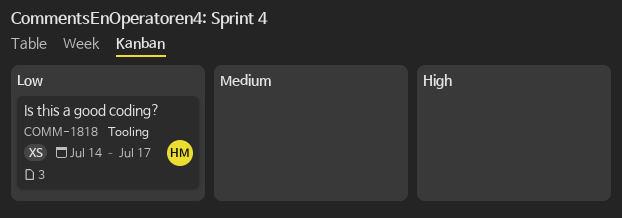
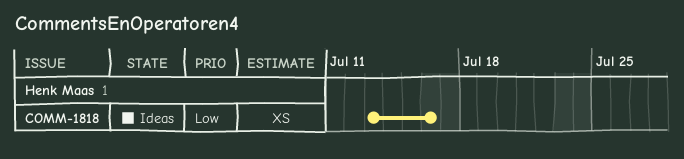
COMM-1818, start: Jul 14 -> Jul 13
COMM-1818, due: Jul 17 -> Jul 16

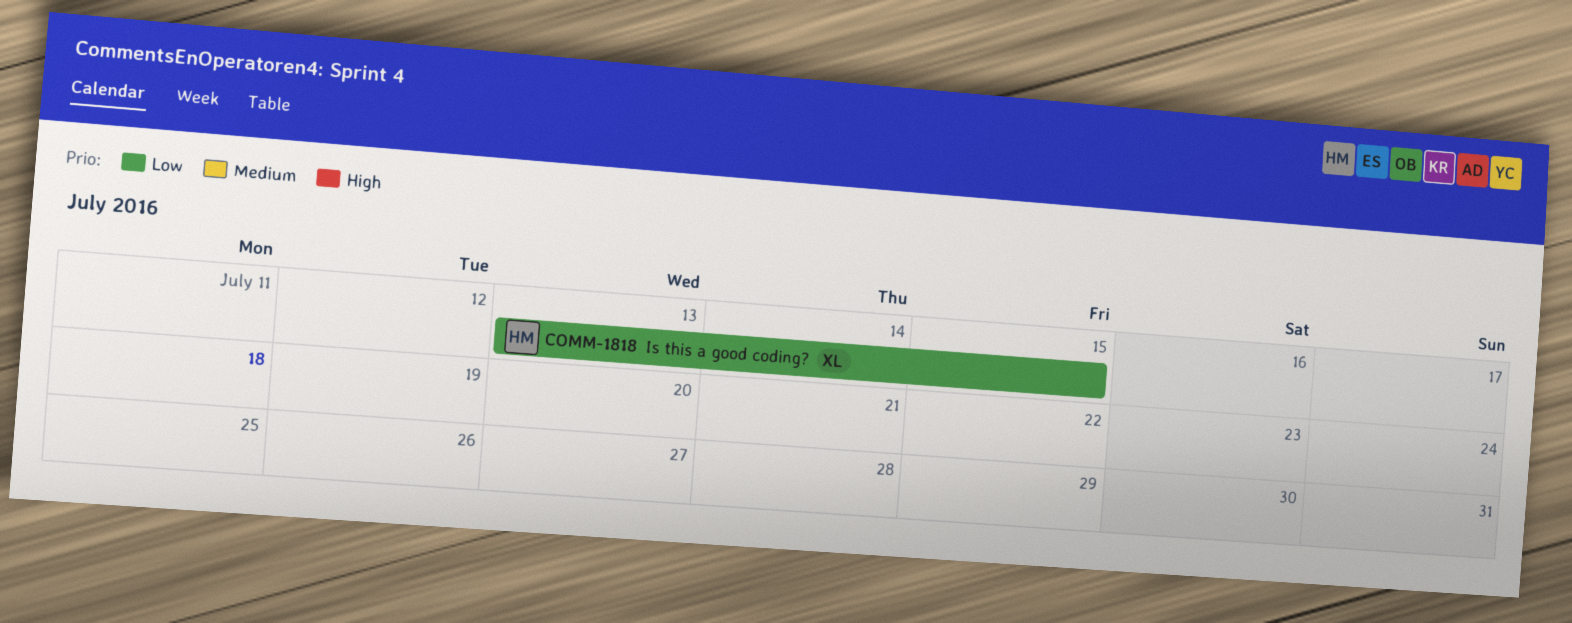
COMM-1818, estimate: XS -> XL
COMM-1818, due: Jul 16 -> Jul 15

